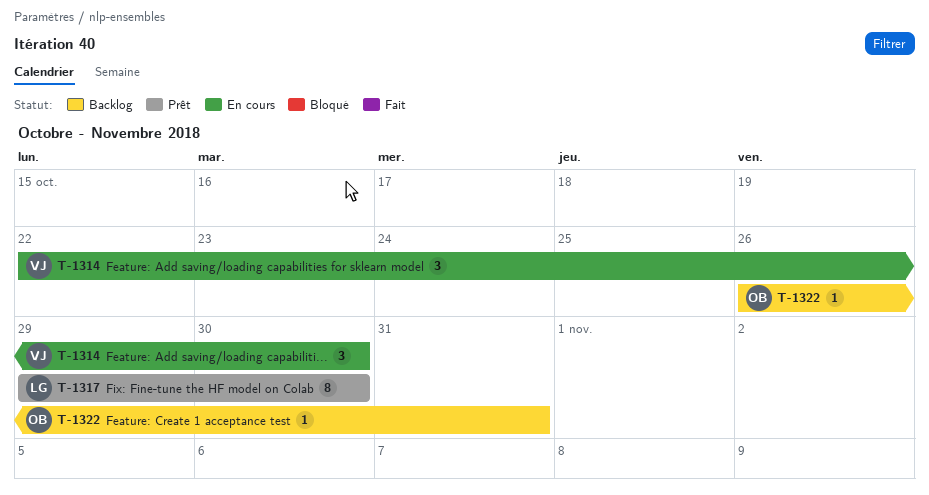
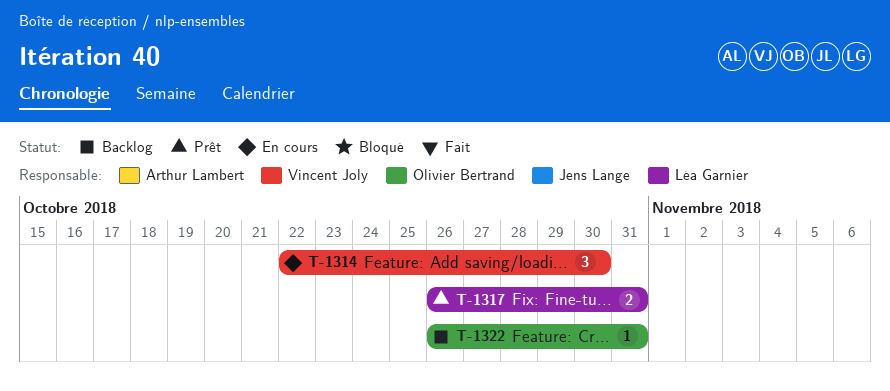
T-1317, estimate: 8 -> 2
T-1317, start: Oct 29 -> Oct 26
T-1317, due: Oct 30 -> Oct 31

